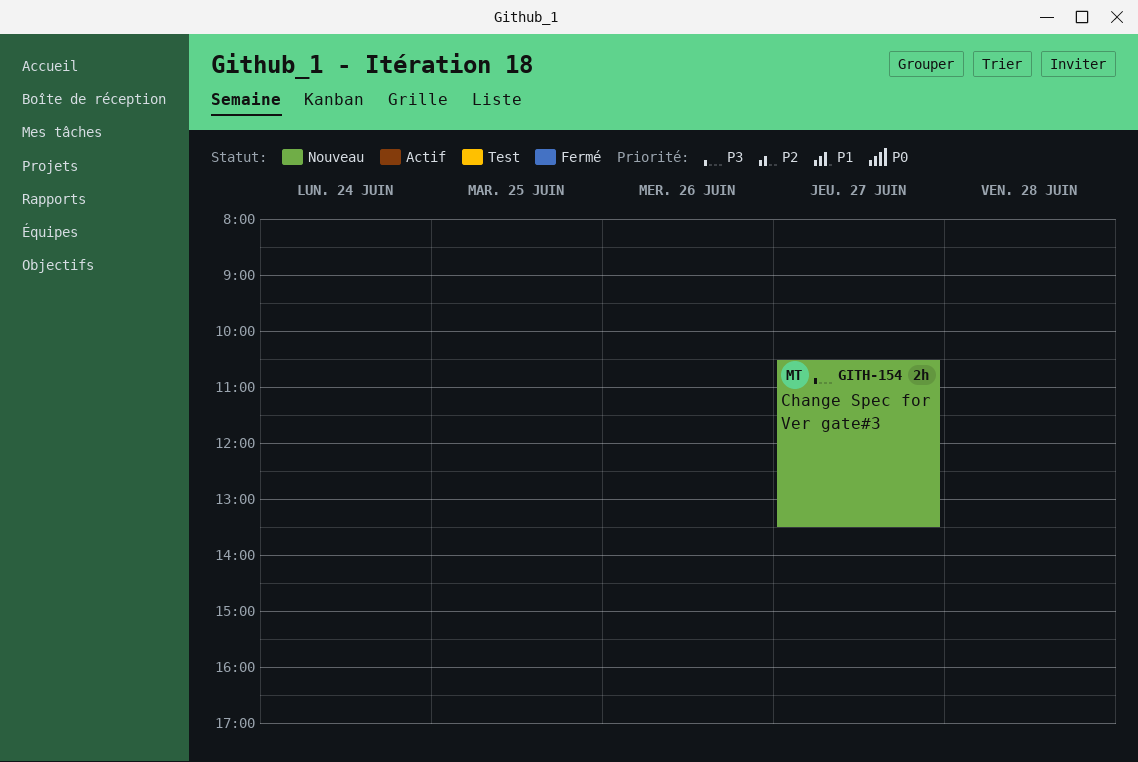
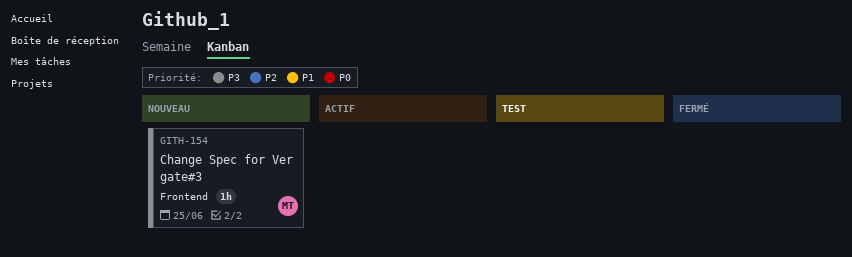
GITH-154, estimate: 2h -> 1h
GITH-154, day: Jun 27 -> Jun 25

